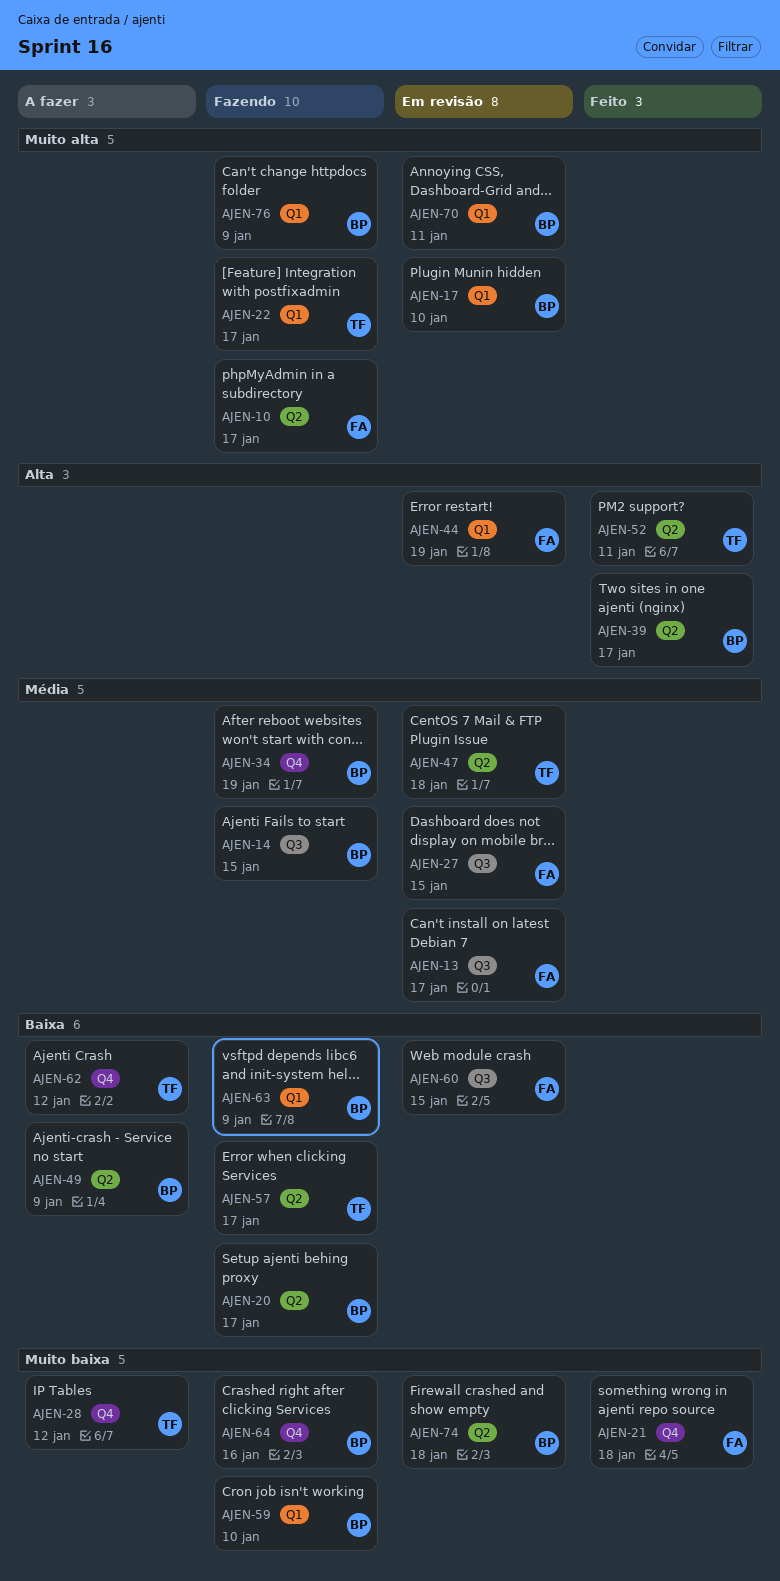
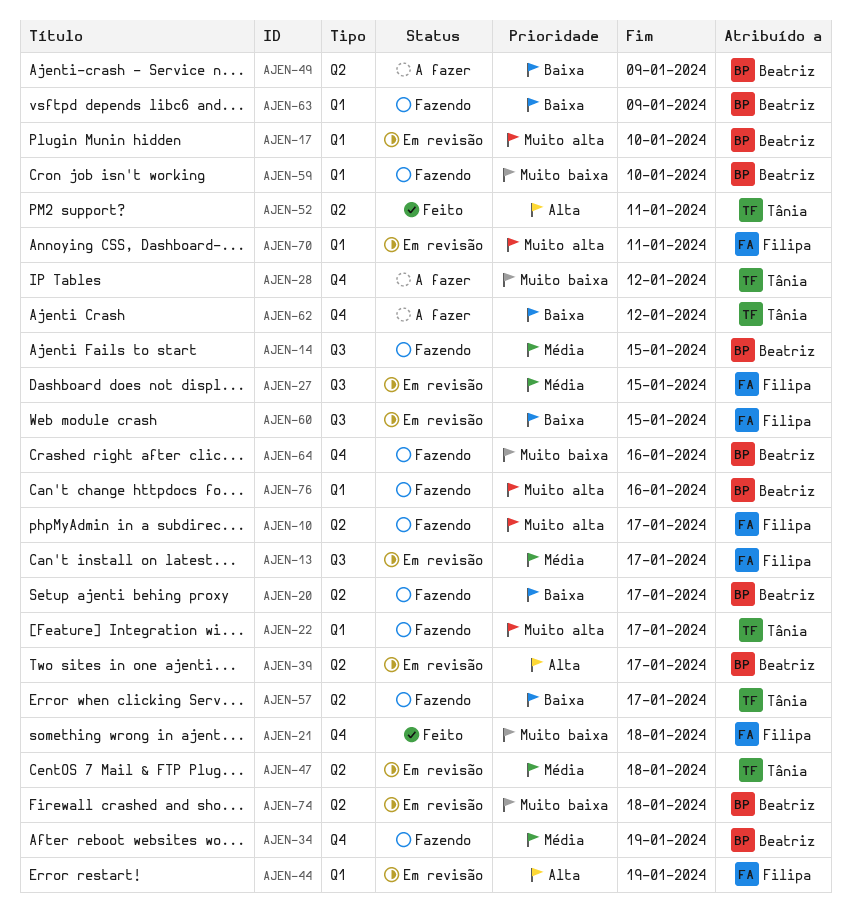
AJEN-39, status: Feito -> Em revisão
AJEN-70, owner: Beatriz -> Filipa
AJEN-76, due: Jan 9 -> Jan 16

